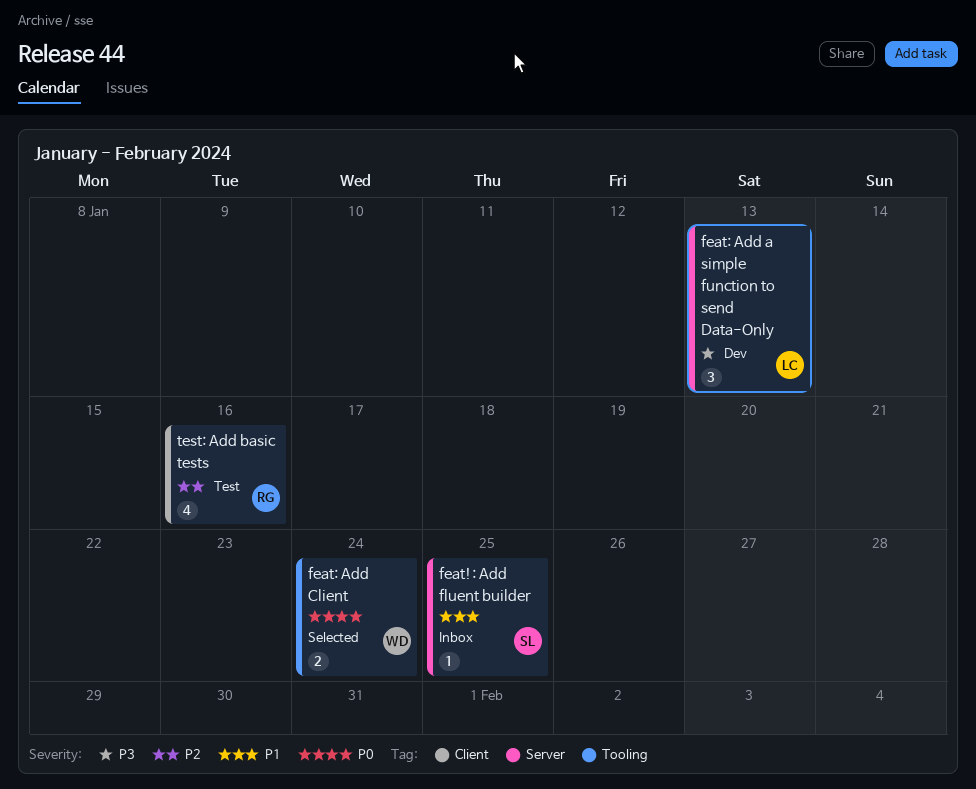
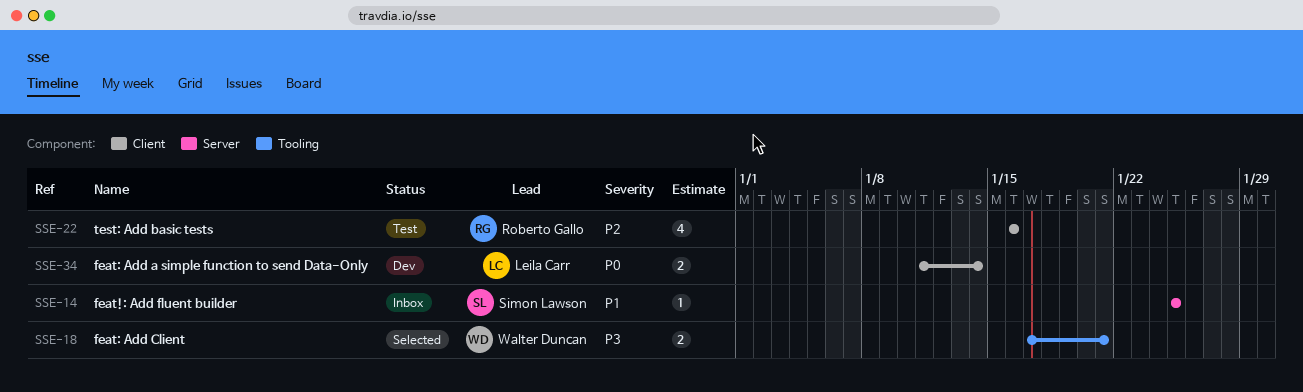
feat: Add a simple function to send Data-Only, priority: P3 -> P0
feat: Add a simple function to send Data-Only, label: Server -> Client
feat: Add a simple function to send Data-Only, estimate: 3 -> 2
feat: Add a simple function to send Data-Only, due: Jan 13 -> Jan 14
feat: Add Client, priority: P0 -> P3
feat: Add Client, due: Jan 24 -> Jan 21

